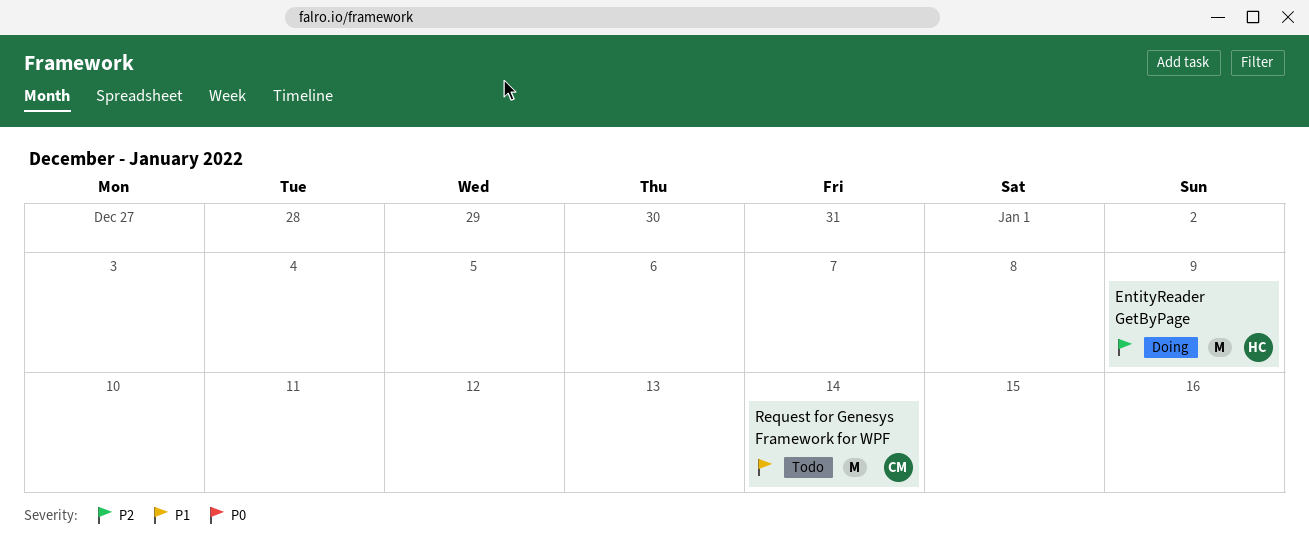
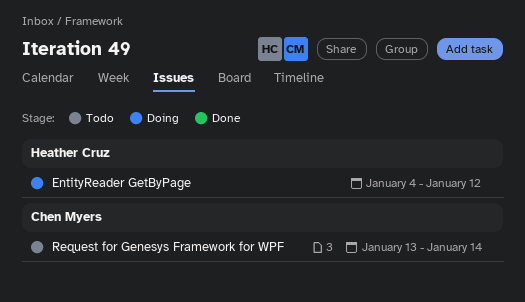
EntityReader GetByPage, due: Jan 9 -> Jan 12

